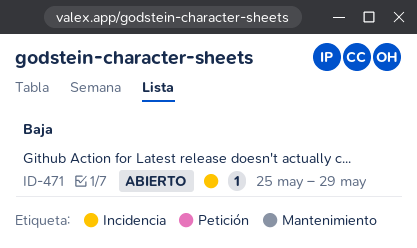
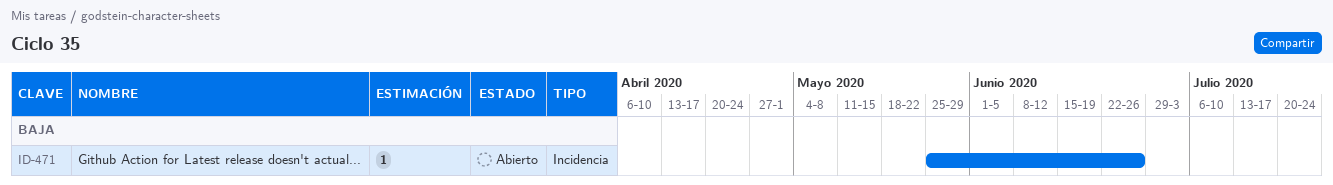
ID-471, due: May 29 -> Jun 26

